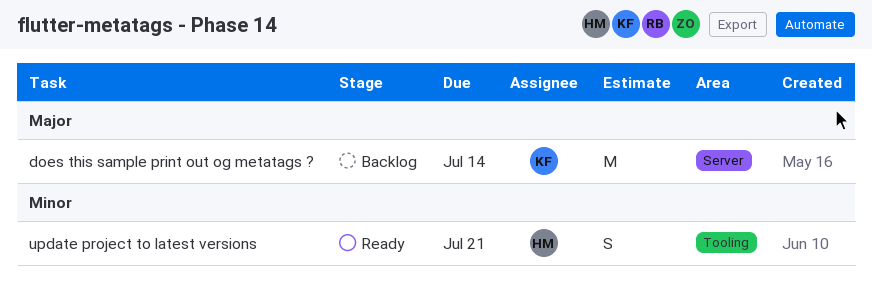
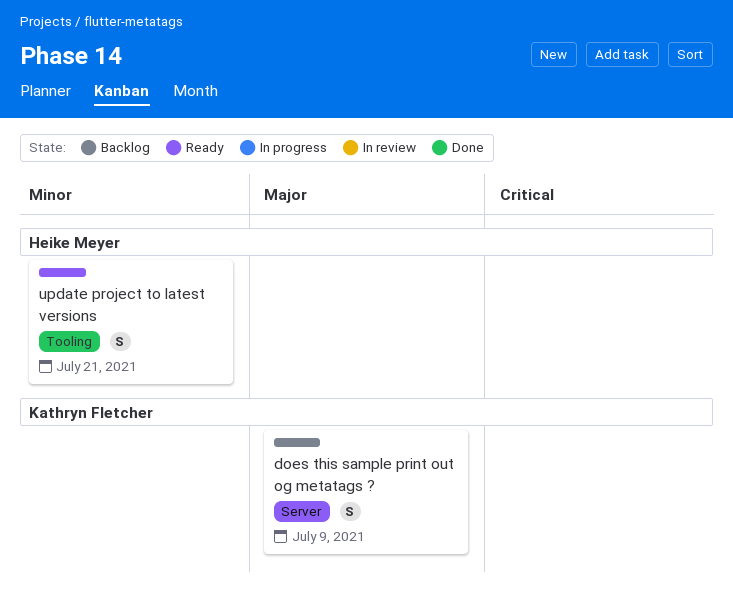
does this sample print out og metatags ?, estimate: M -> S
does this sample print out og metatags ?, due: Jul 14 -> Jul 9

